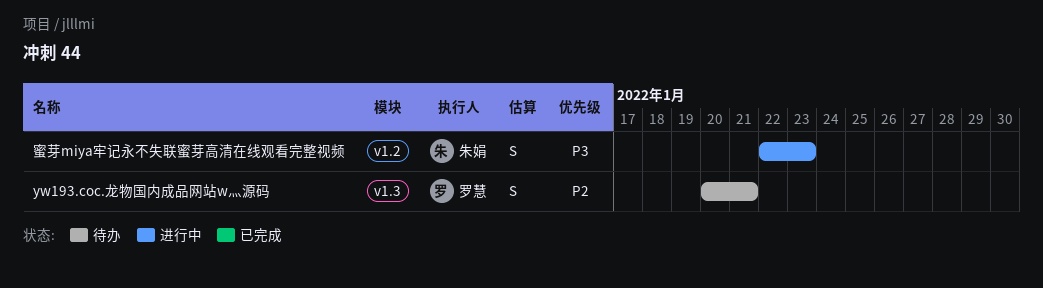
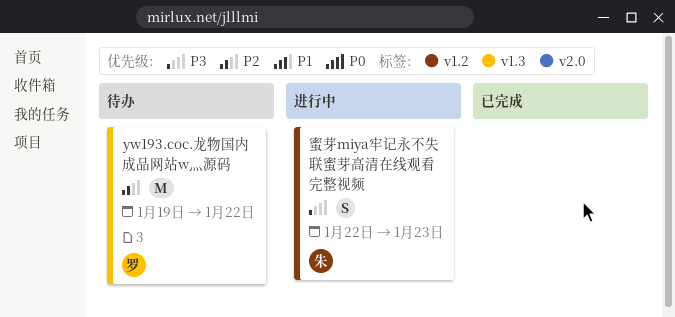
yw193.coc.龙物国内成品网站w灬源码, estimate: S -> M
yw193.coc.龙物国内成品网站w灬源码, start: Jan 20 -> Jan 19
yw193.coc.龙物国内成品网站w灬源码, due: Jan 21 -> Jan 22

